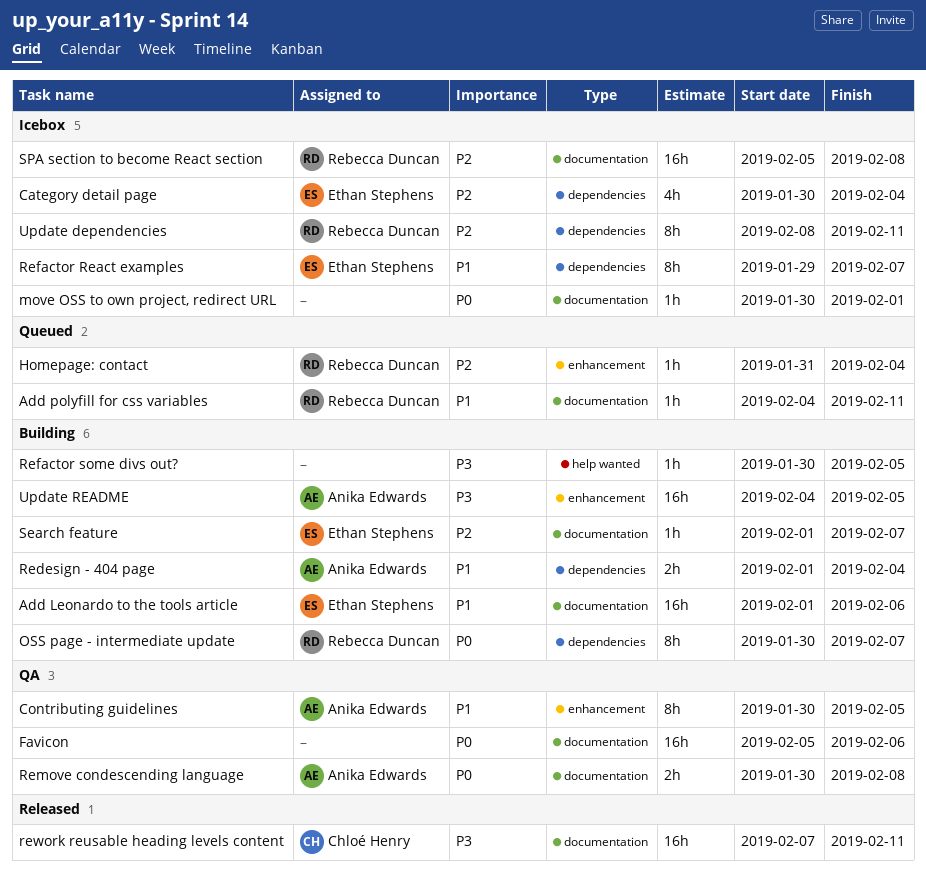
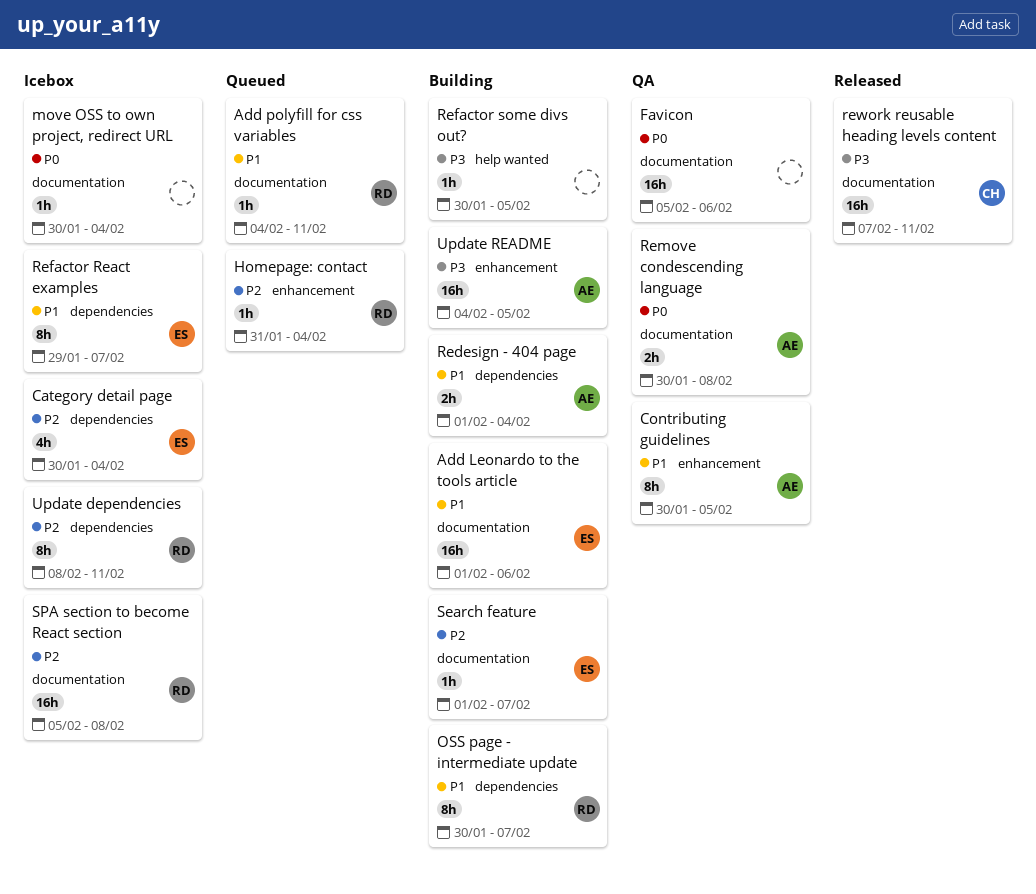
move OSS to own project, redirect URL, due: Feb 1 -> Feb 4
OSS page - intermediate update, priority: P0 -> P1

